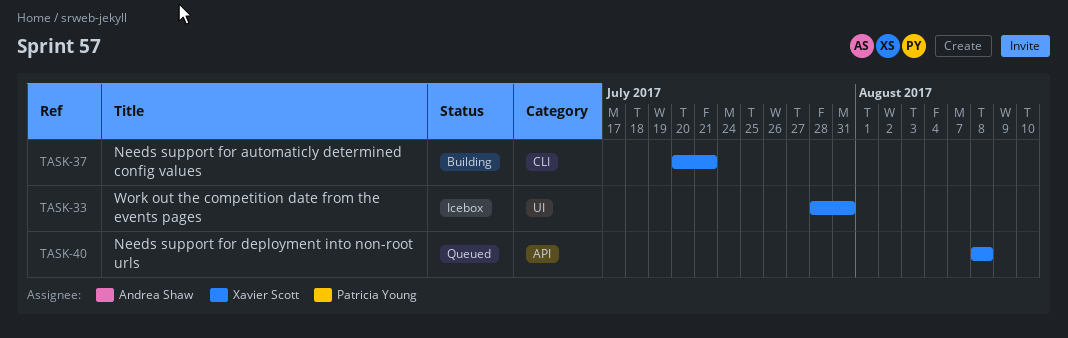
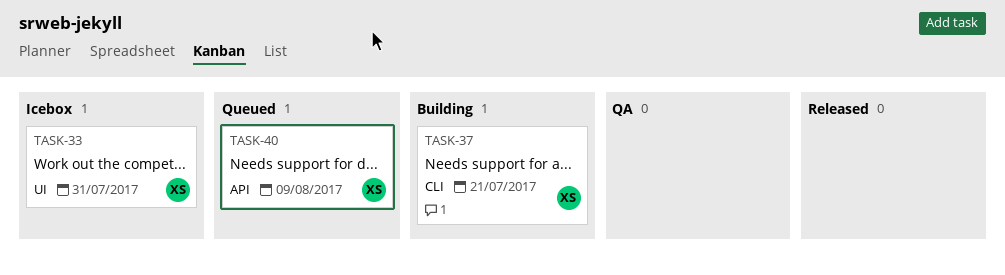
TASK-40, due: Aug 8 -> Aug 9

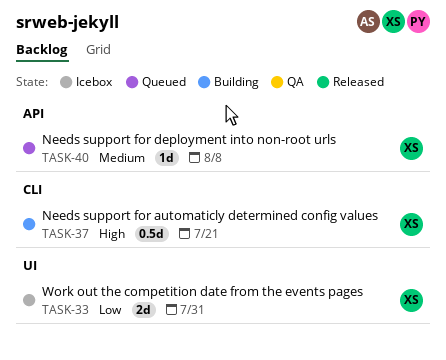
TASK-40, due: Aug 9 -> Aug 8

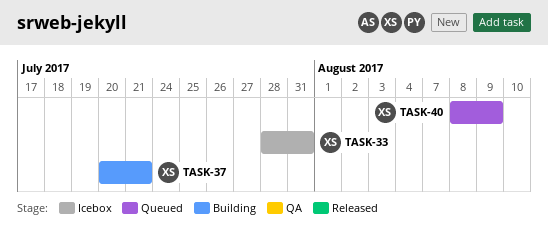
TASK-40, due: Aug 8 -> Aug 9

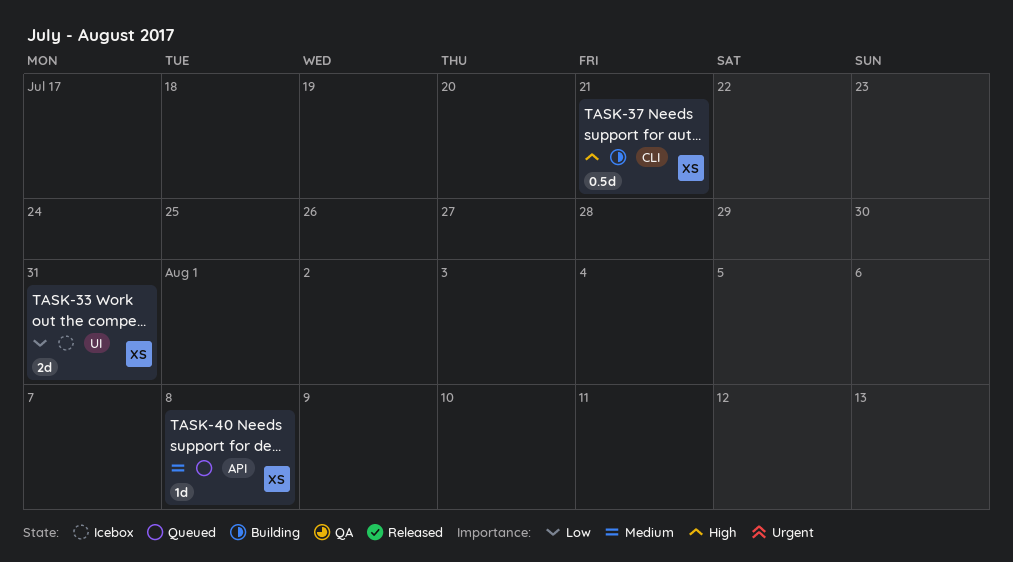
TASK-40, due: Aug 9 -> Aug 8

